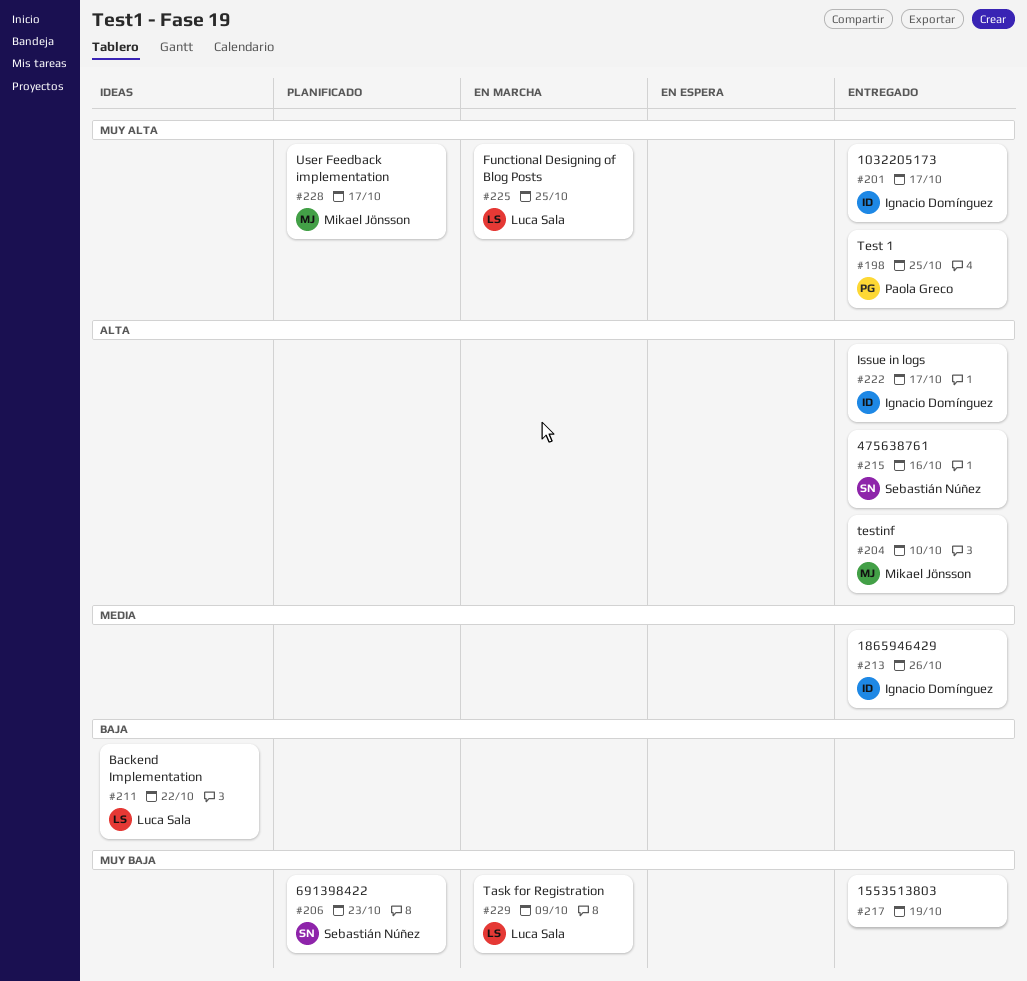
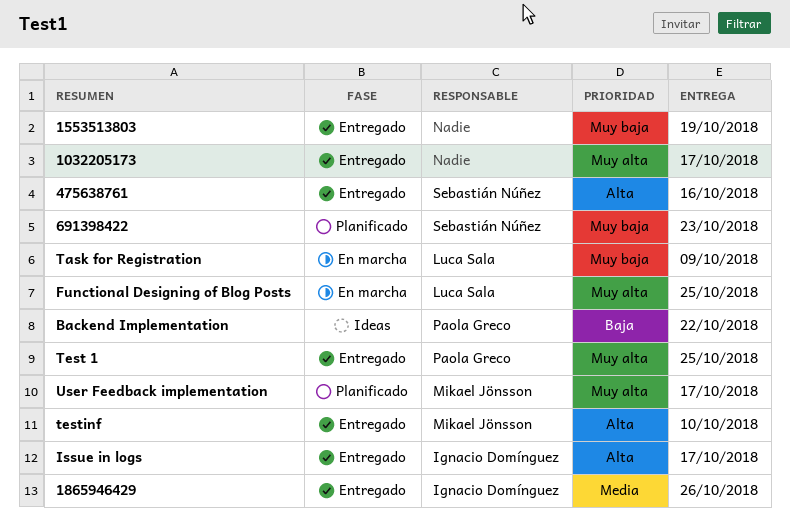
1032205173, owner: Ignacio Domínguez -> none
Backend Implementation, owner: Luca Sala -> Paola Greco

